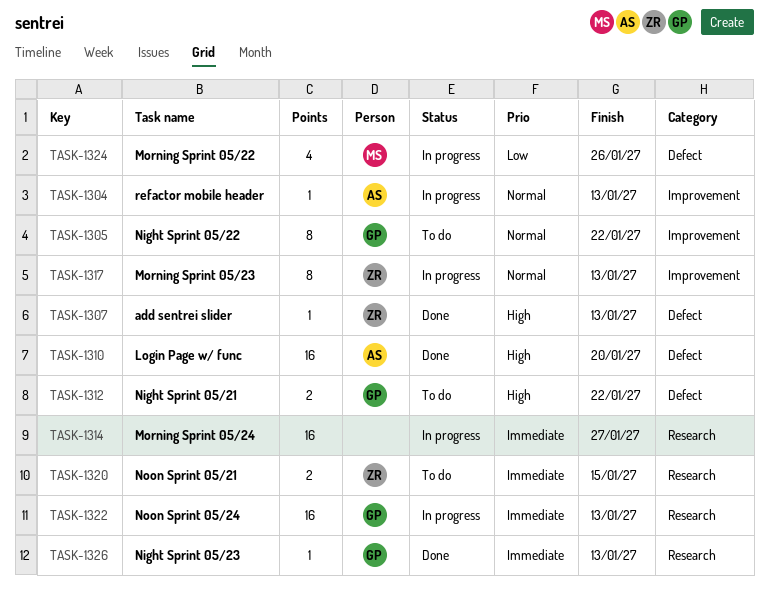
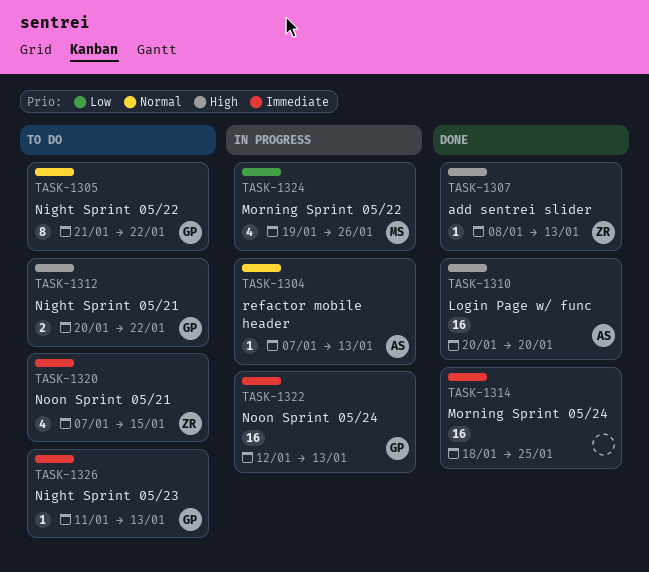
TASK-1314, status: In progress -> Done
TASK-1314, due: Jan 27 -> Jan 25
TASK-1317: present -> none
TASK-1320, estimate: 2 -> 4
TASK-1326, status: Done -> To do

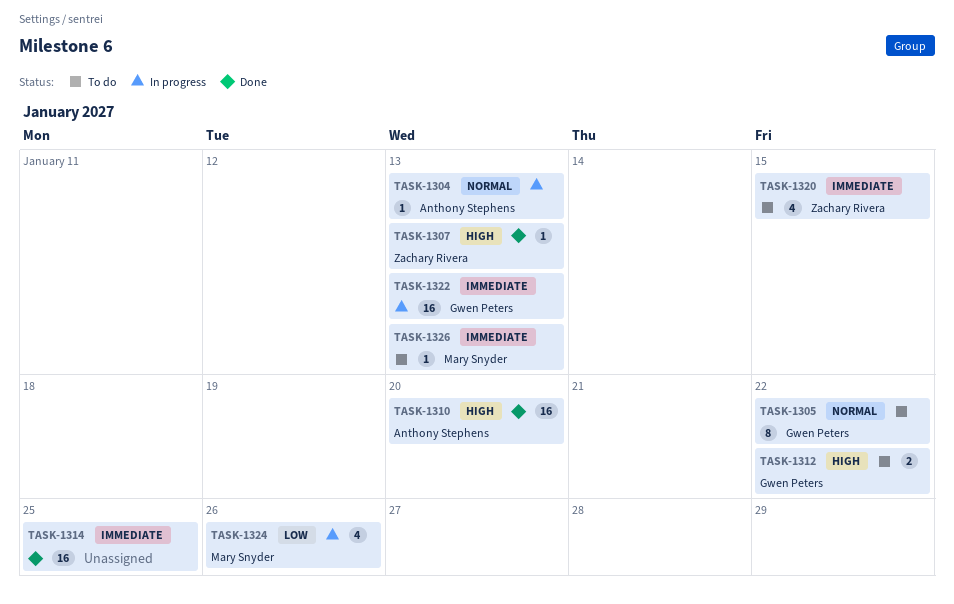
TASK-1326, owner: Gwen Peters -> Mary Snyder

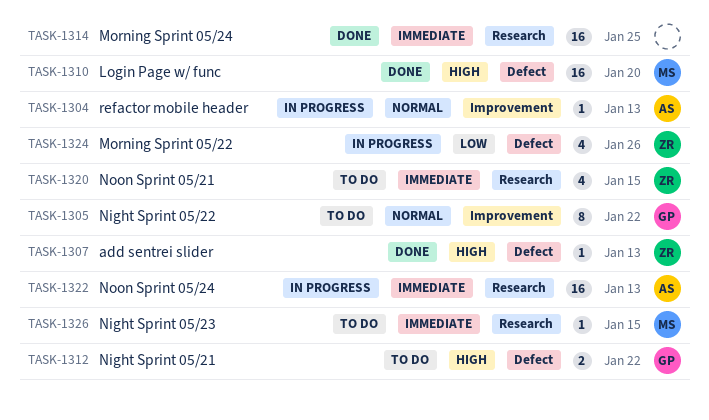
TASK-1310, owner: Anthony Stephens -> Mary Snyder
TASK-1322, owner: Gwen Peters -> Anthony Stephens
TASK-1324, owner: Mary Snyder -> Zachary Rivera
TASK-1326, due: Jan 13 -> Jan 15

